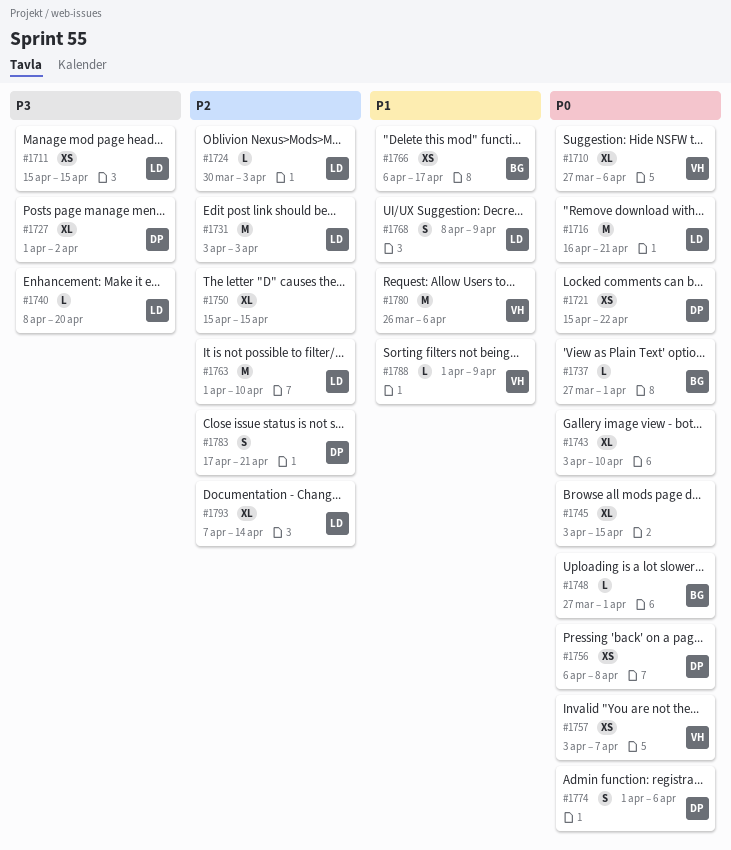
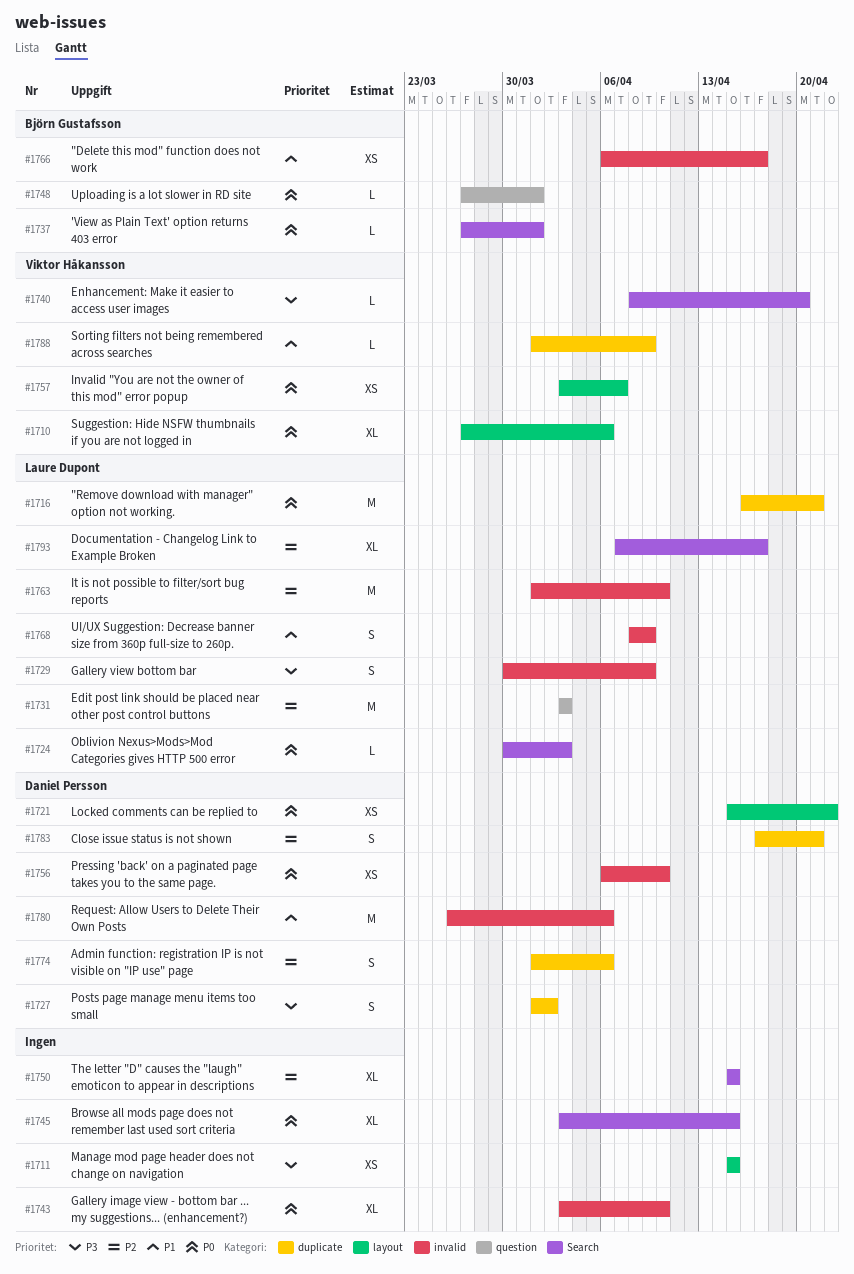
#1711, owner: Laure Dupont -> none
#1724, priority: P2 -> P0
#1727, estimate: XL -> S
#1729: none -> present
#1740, owner: Laure Dupont -> Viktor Håkansson
#1756, due: Apr 8 -> Apr 10
#1774, priority: P0 -> P2
#1780, owner: Viktor Håkansson -> Daniel Persson
#1793, due: Apr 14 -> Apr 17

